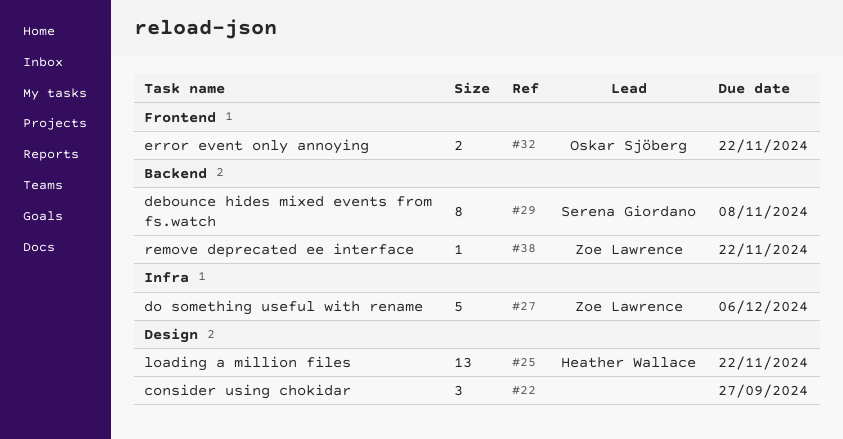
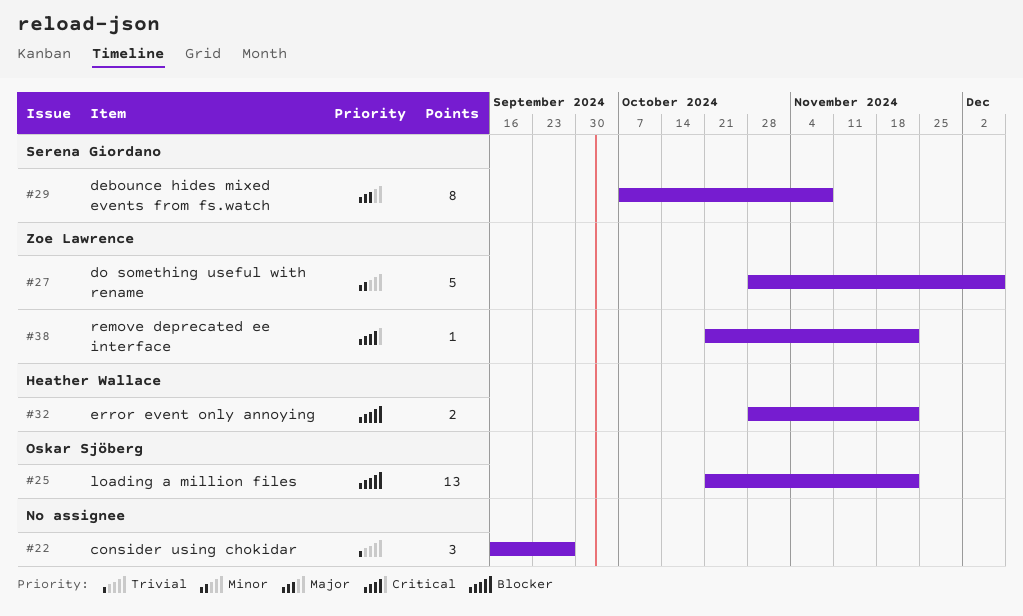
#25, owner: Heather Wallace -> Oskar Sjöberg
#32, owner: Oskar Sjöberg -> Heather Wallace

